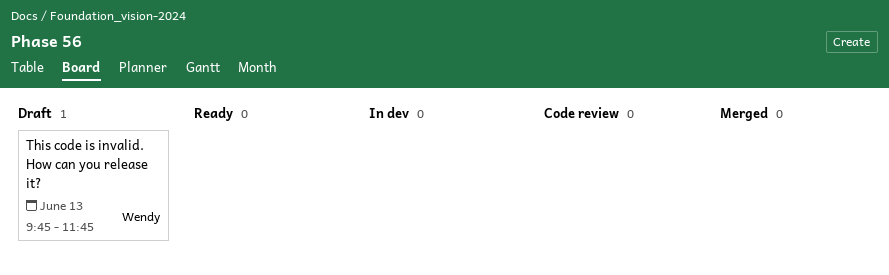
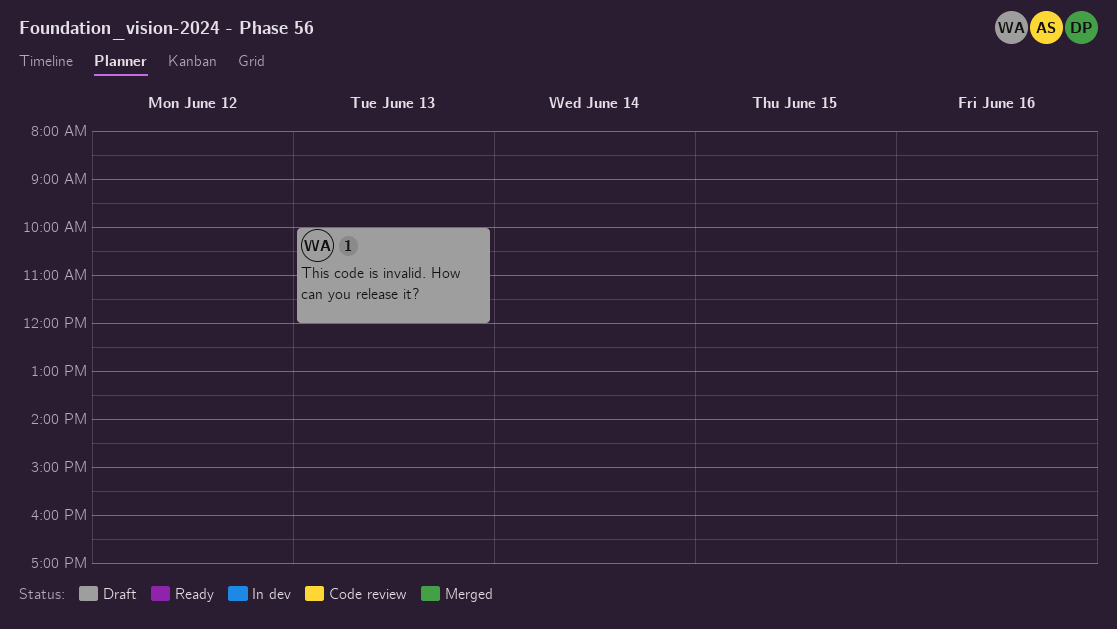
This code is invalid. How can you release it?, begins: 09:45 -> 10:00
This code is invalid. How can you release it?, ends: 11:45 -> 12:00

